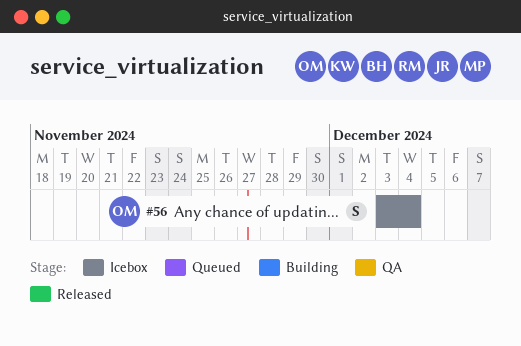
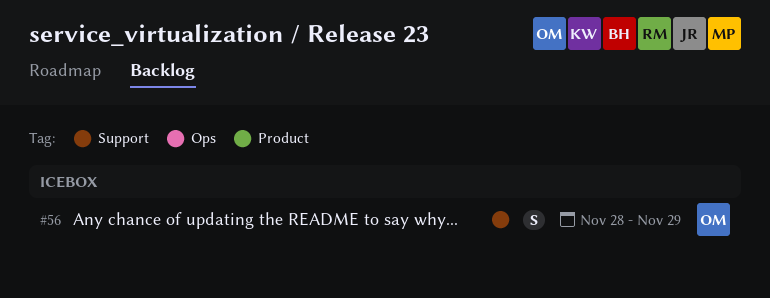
#56, start: Dec 3 -> Nov 28
#56, due: Dec 4 -> Nov 29

